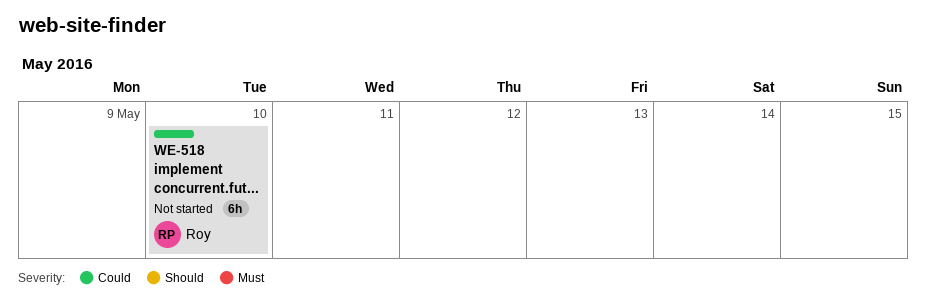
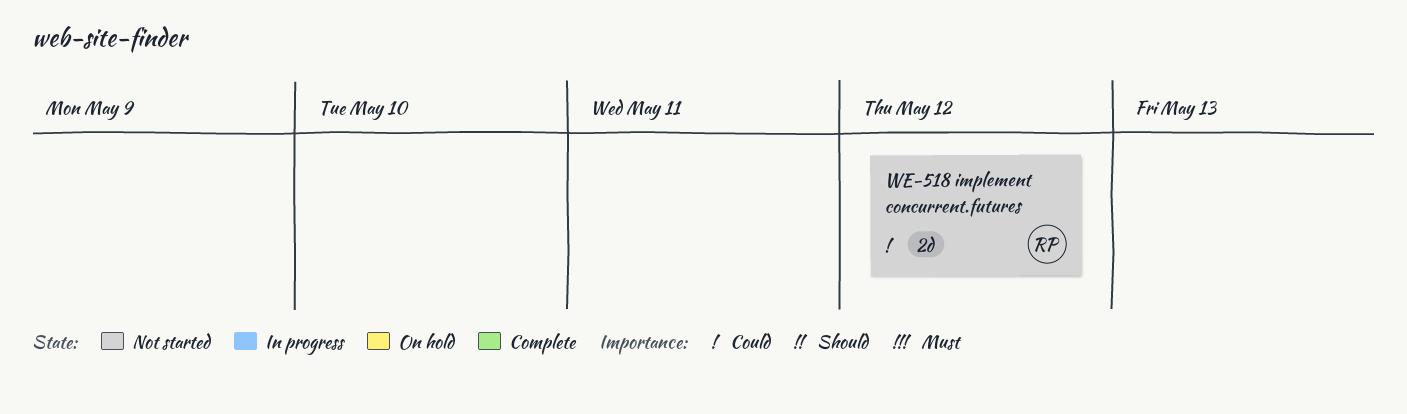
WE-518, estimate: 6h -> 2d
WE-518, due: May 10 -> May 12

